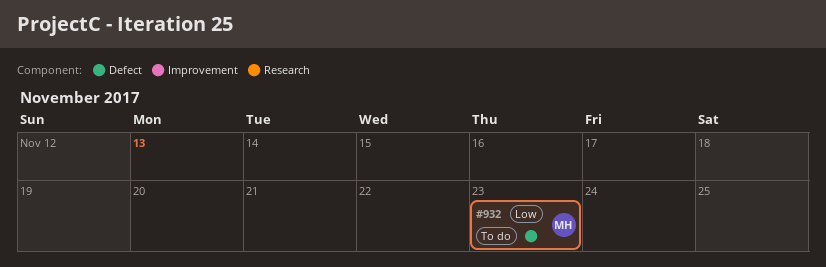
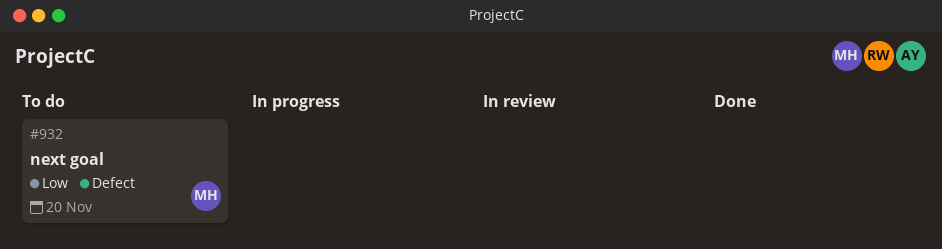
#932, due: Nov 23 -> Nov 20

